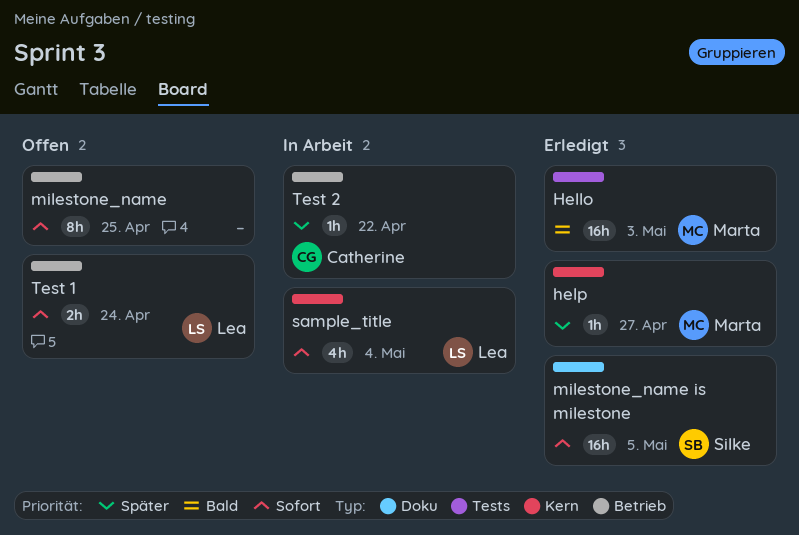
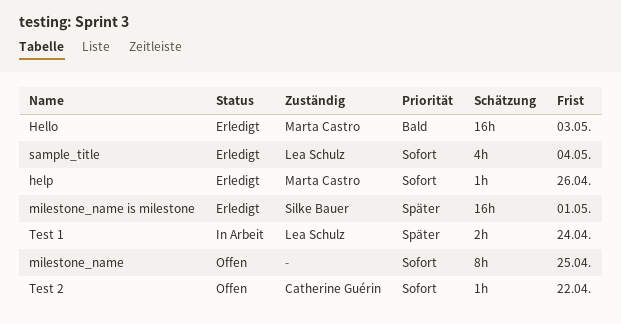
help, priority: Später -> Sofort
help, due: Apr 27 -> Apr 26
milestone_name is milestone, priority: Sofort -> Später
milestone_name is milestone, due: May 5 -> May 1
sample_title, status: In Arbeit -> Erledigt
Test 1, status: Offen -> In Arbeit
Test 1, priority: Sofort -> Später
Test 2, status: In Arbeit -> Offen
Test 2, priority: Später -> Sofort

